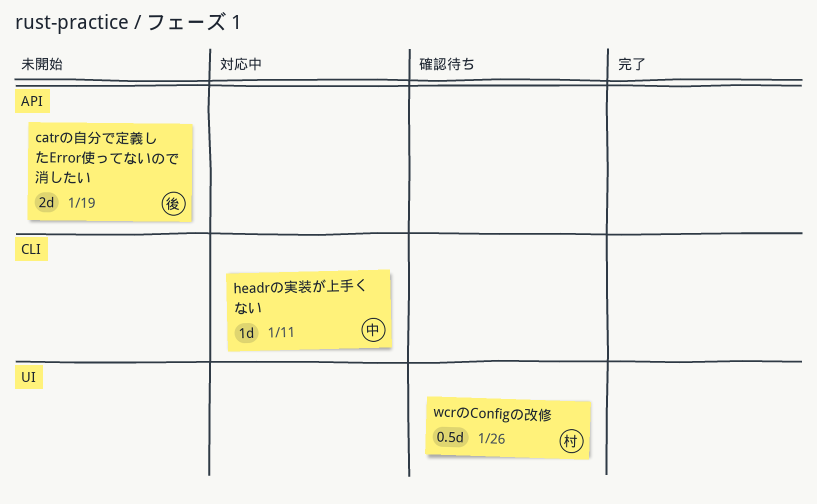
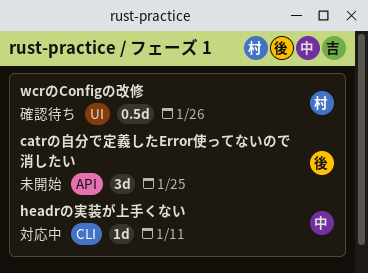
catrの自分で定義したError使ってないので消したい, estimate: 2d -> 3d
catrの自分で定義したError使ってないので消したい, due: Jan 19 -> Jan 25

